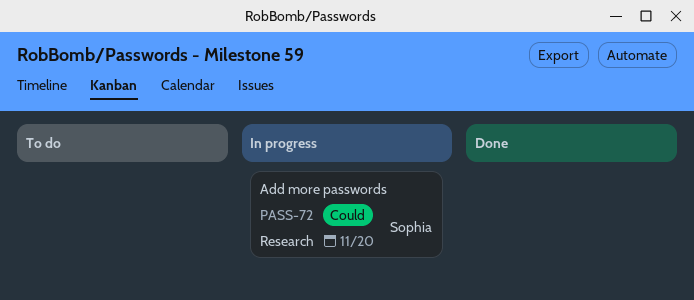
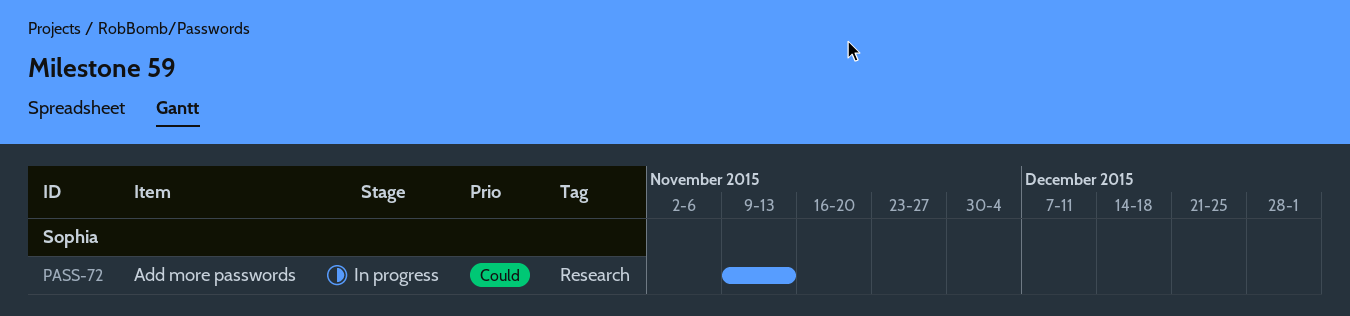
PASS-72, due: Nov 20 -> Nov 13

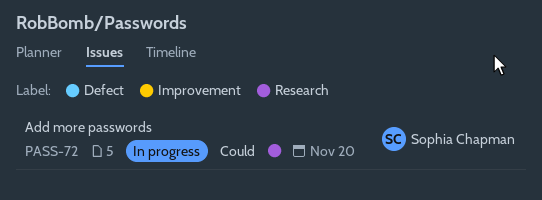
PASS-72, due: Nov 13 -> Nov 20

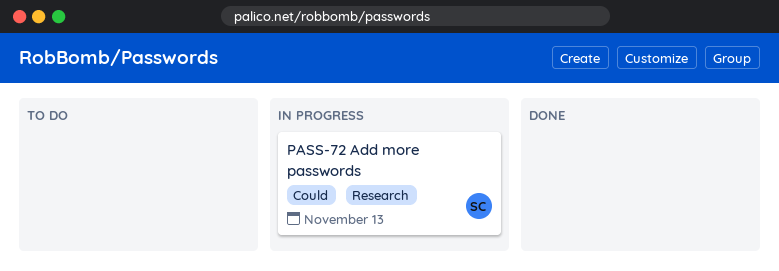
PASS-72, due: Nov 20 -> Nov 13

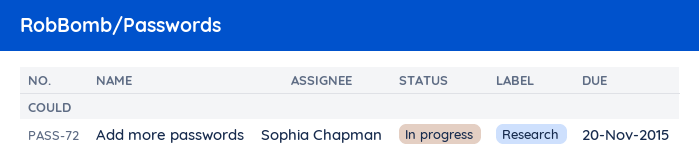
PASS-72, due: Nov 13 -> Nov 20

